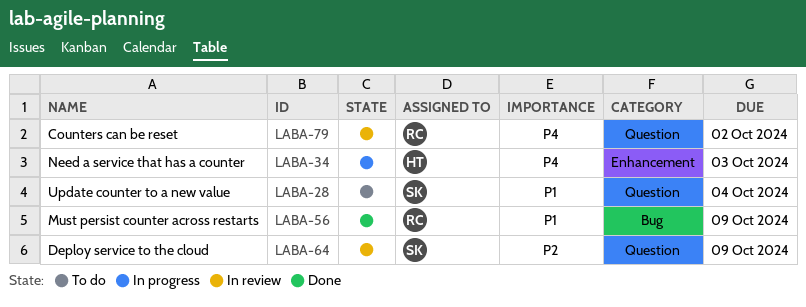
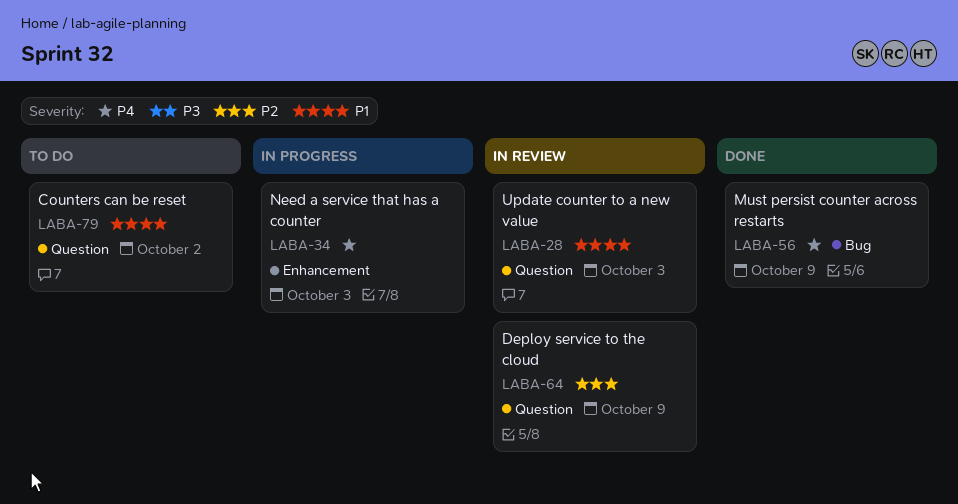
LABA-28, status: To do -> In review
LABA-28, due: Oct 4 -> Oct 3
LABA-56, priority: P1 -> P4
LABA-79, status: In review -> To do
LABA-79, priority: P4 -> P1

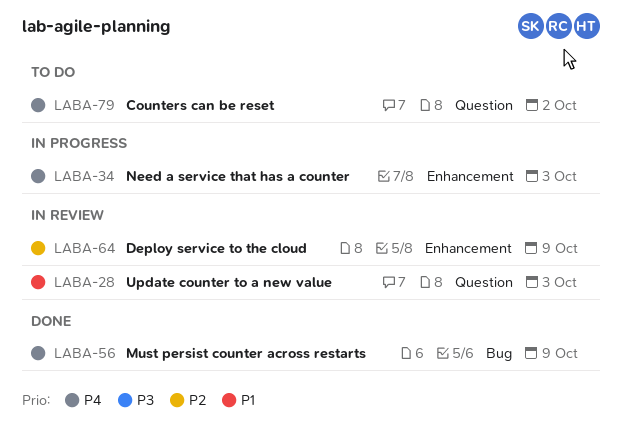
LABA-64, label: Question -> Enhancement
LABA-79, priority: P1 -> P4

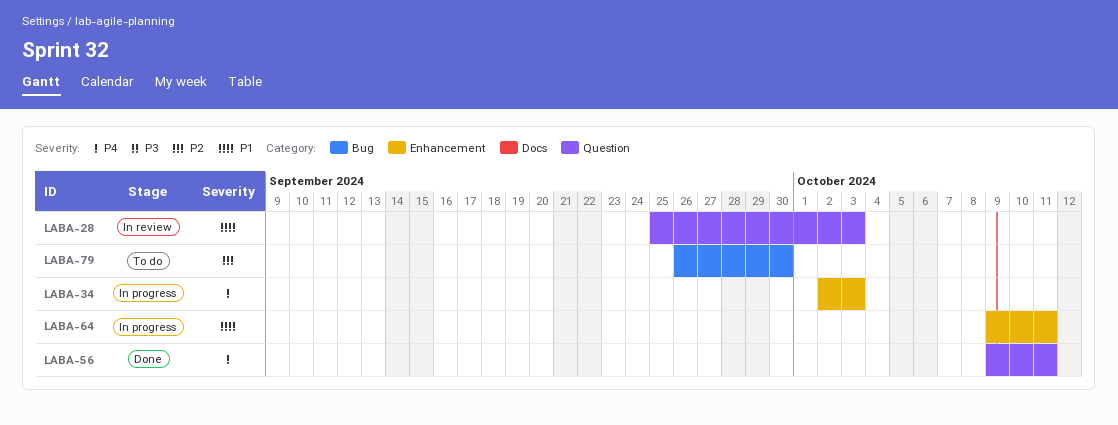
LABA-56, label: Bug -> Question
LABA-56, due: Oct 9 -> Oct 11
LABA-64, status: In review -> In progress
LABA-64, priority: P2 -> P1
LABA-64, due: Oct 9 -> Oct 11
LABA-79, priority: P4 -> P2
LABA-79, label: Question -> Bug
LABA-79, due: Oct 2 -> Sep 30

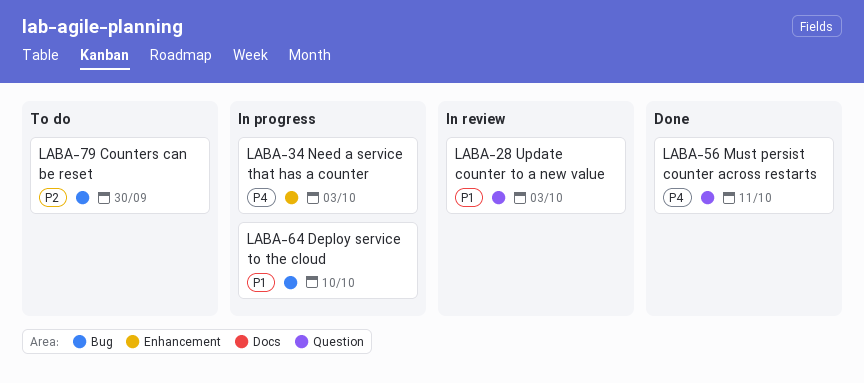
LABA-64, label: Enhancement -> Bug
LABA-64, due: Oct 11 -> Oct 10

